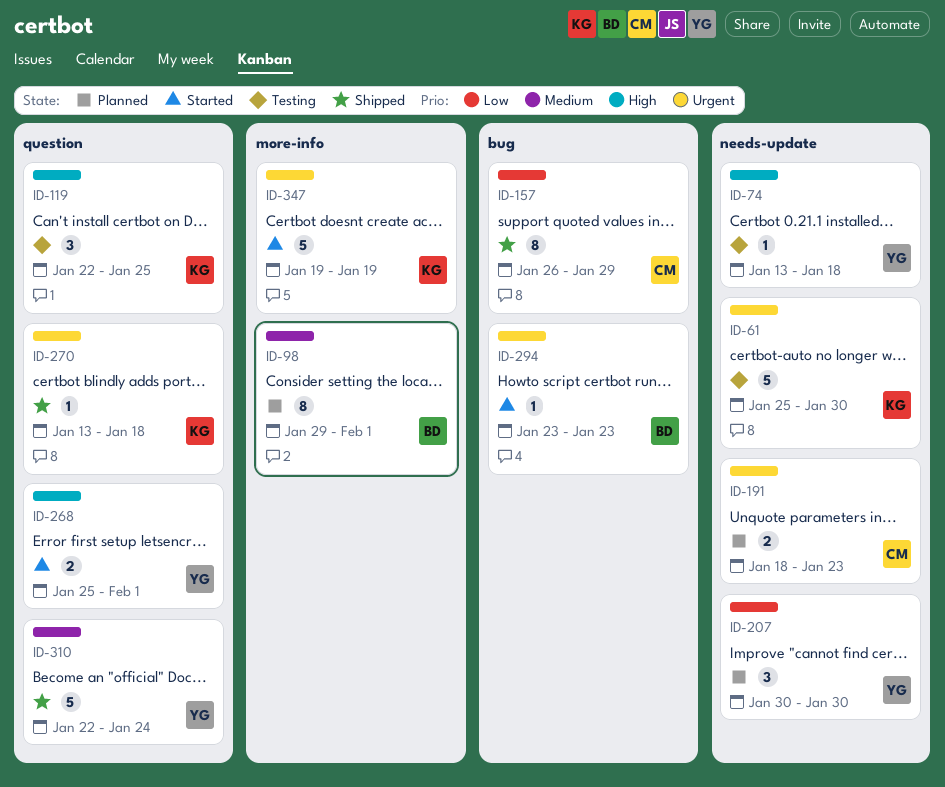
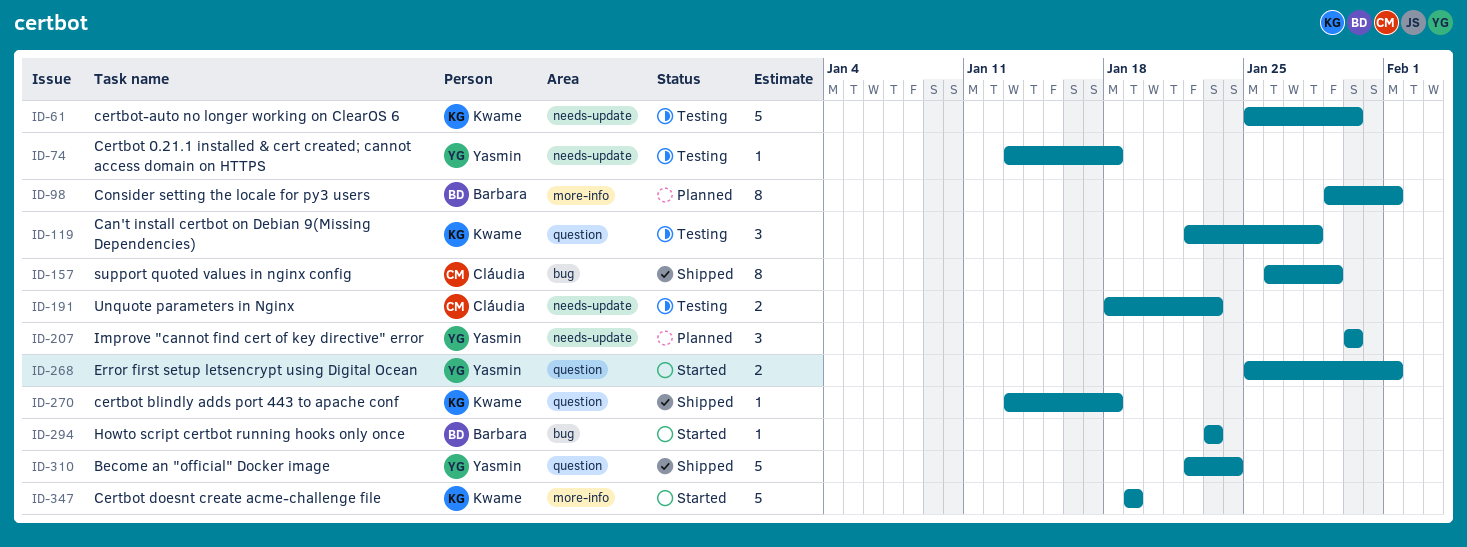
ID-119, due: Jan 25 -> Jan 28
ID-191, status: Planned -> Testing

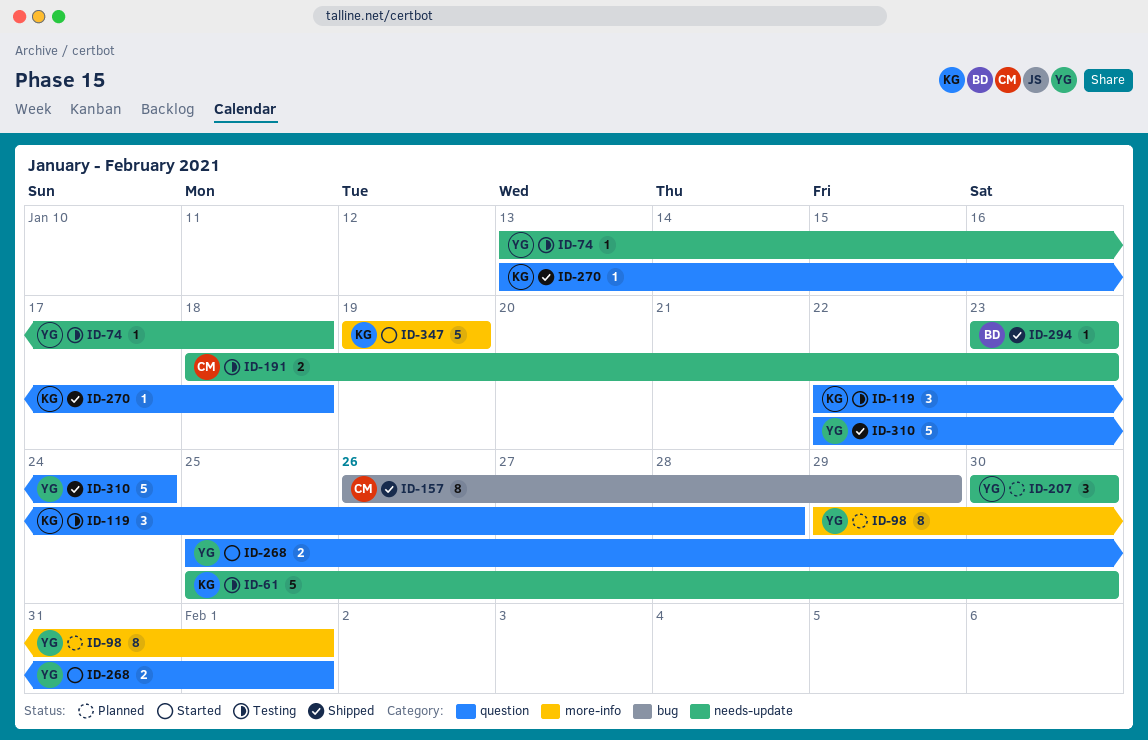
ID-98, owner: Barbara -> Yasmin
ID-294, status: Started -> Shipped
ID-294, label: bug -> needs-update

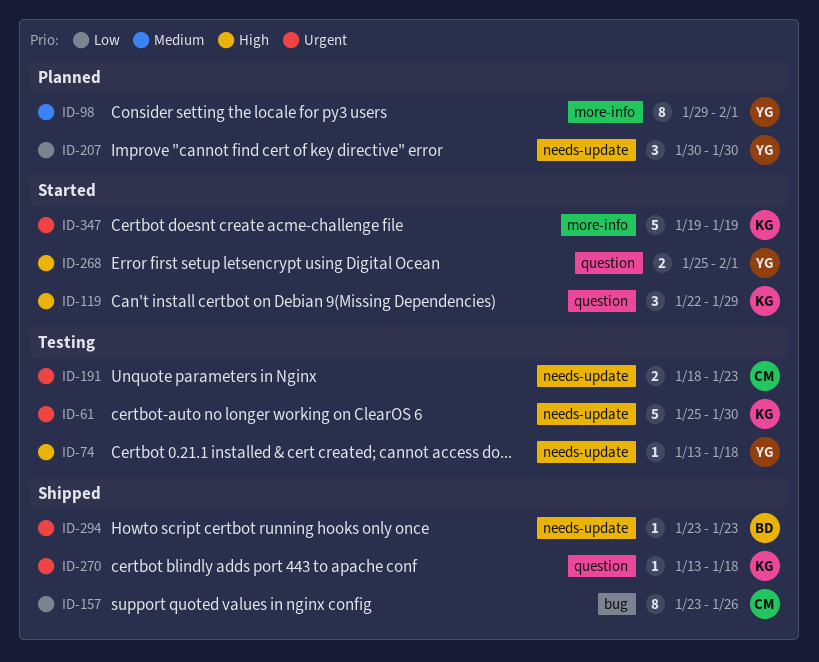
ID-119, status: Testing -> Started
ID-119, due: Jan 28 -> Jan 29
ID-157, start: Jan 26 -> Jan 23
ID-157, due: Jan 29 -> Jan 26
ID-310: present -> none

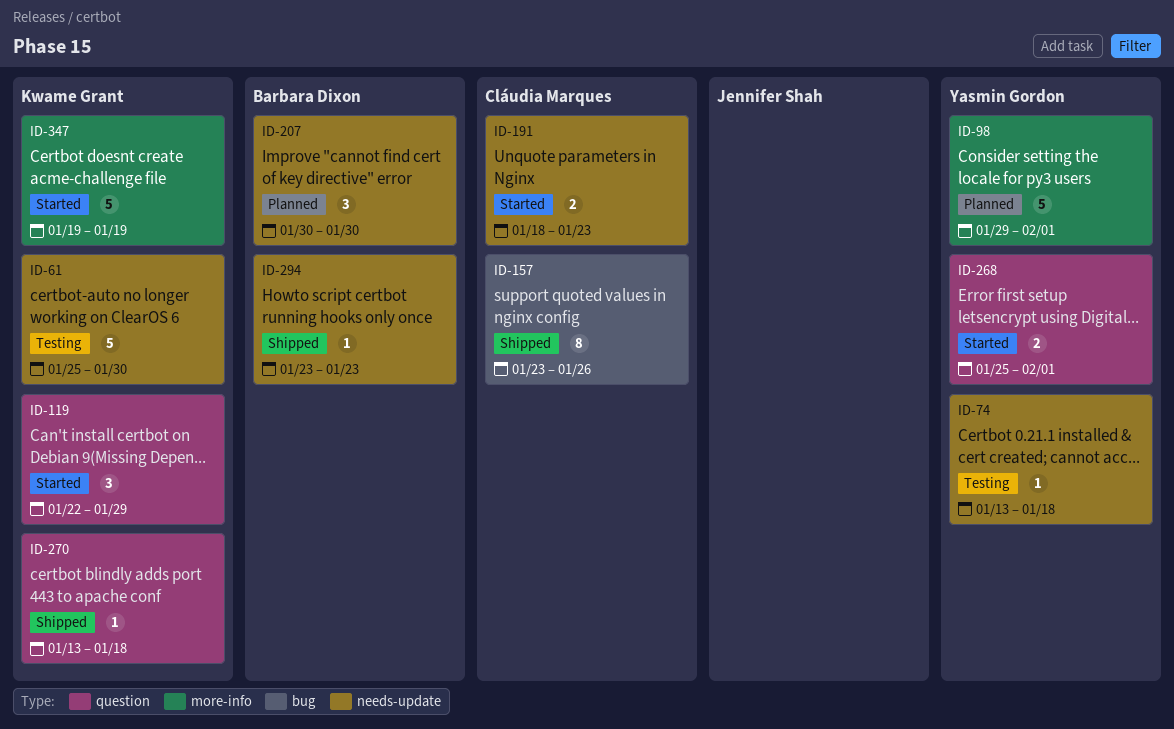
ID-98, estimate: 8 -> 5
ID-191, status: Testing -> Started
ID-207, owner: Yasmin Gordon -> Barbara Dixon

